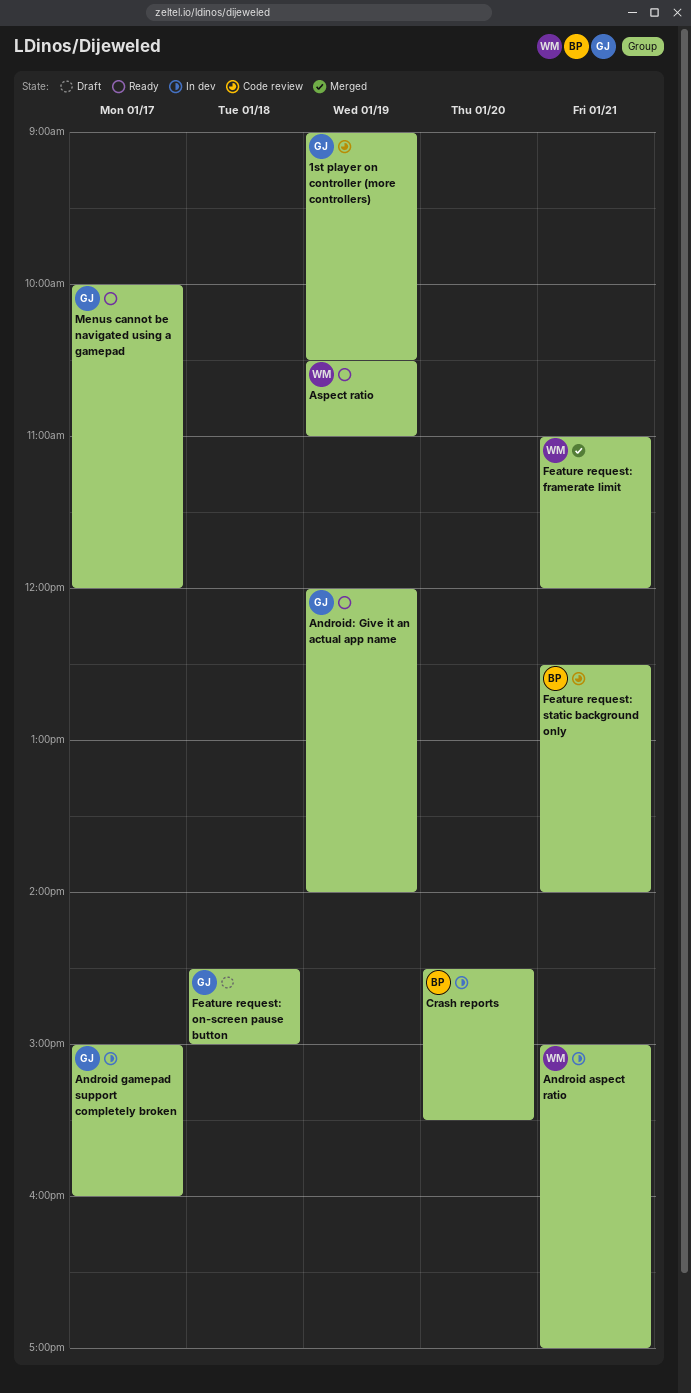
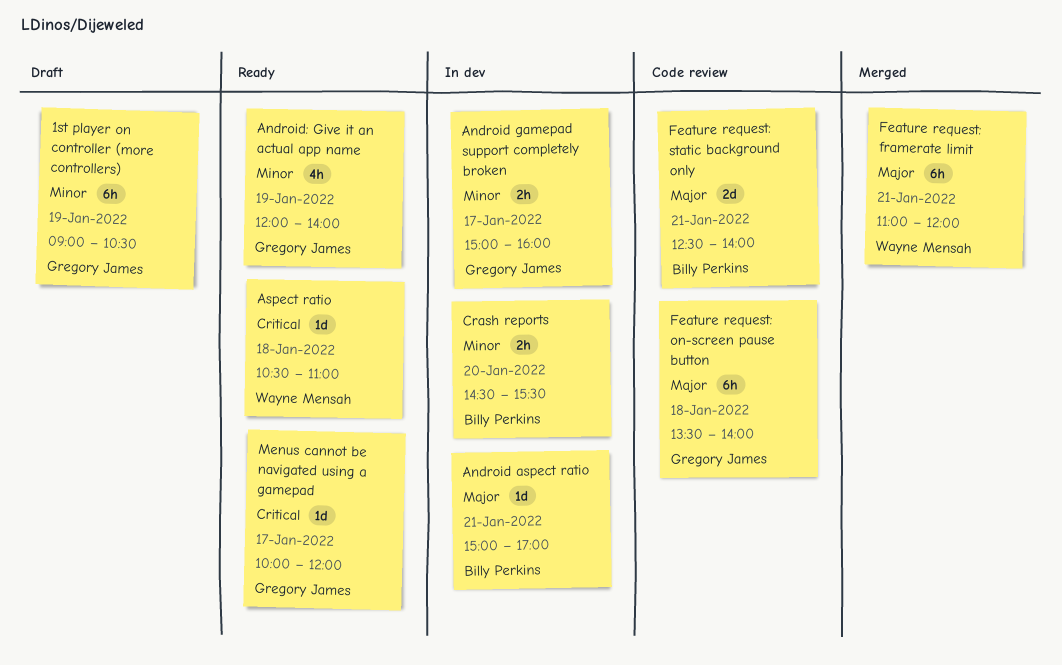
1st player on controller (more controllers), status: Code review -> Draft
Android aspect ratio, owner: Wayne Mensah -> Billy Perkins
Aspect ratio, day: Jan 19 -> Jan 18
Feature request: on-screen pause button, status: Draft -> Code review
Feature request: on-screen pause button, begins: 14:30 -> 13:30
Feature request: on-screen pause button, ends: 15:00 -> 14:00

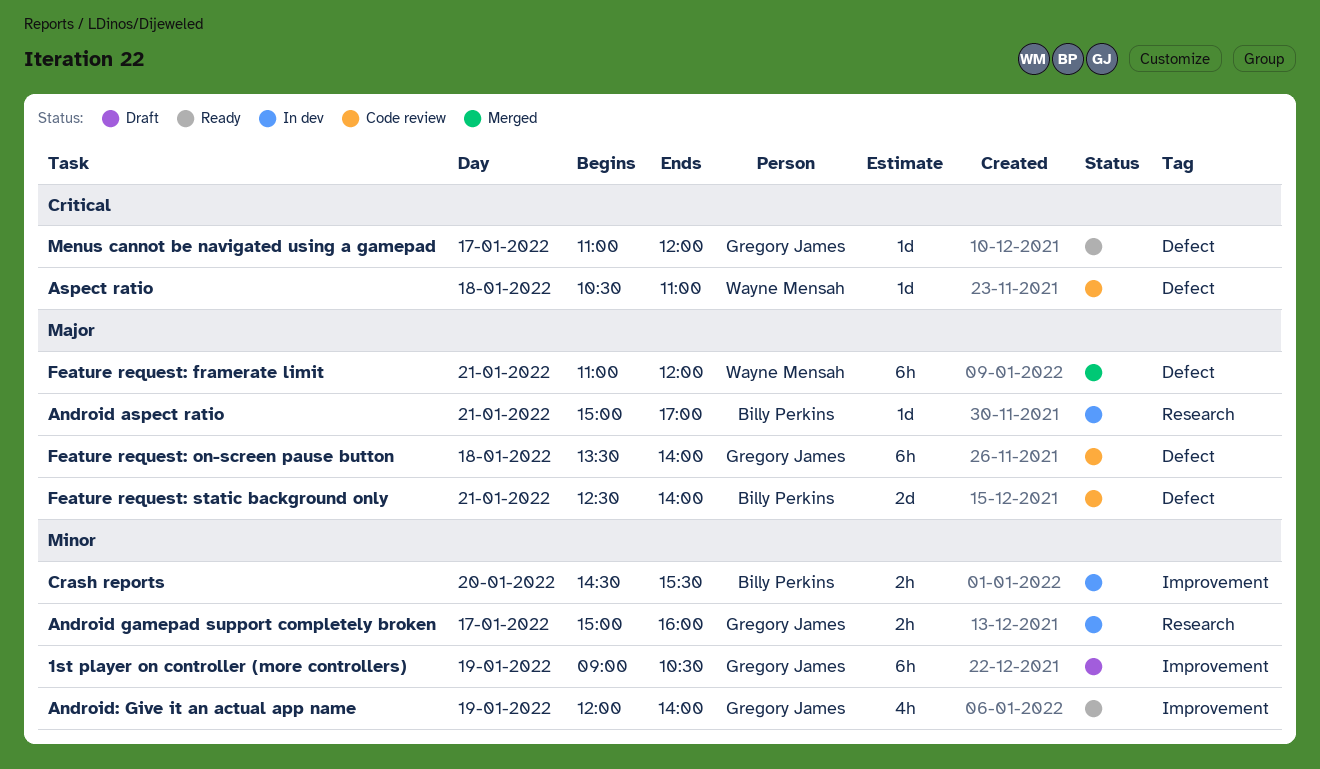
Aspect ratio, status: Ready -> Code review
Menus cannot be navigated using a gamepad, begins: 10:00 -> 11:00

